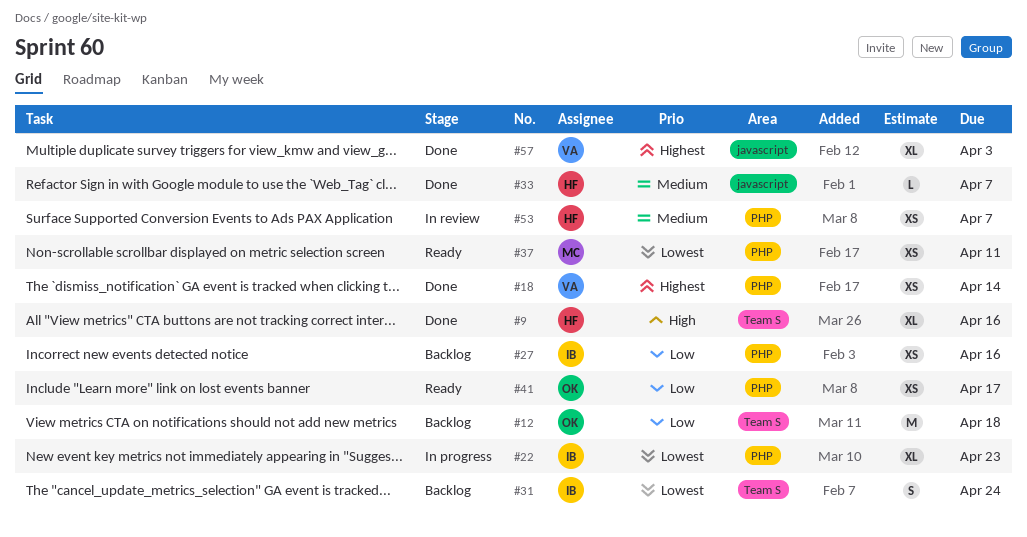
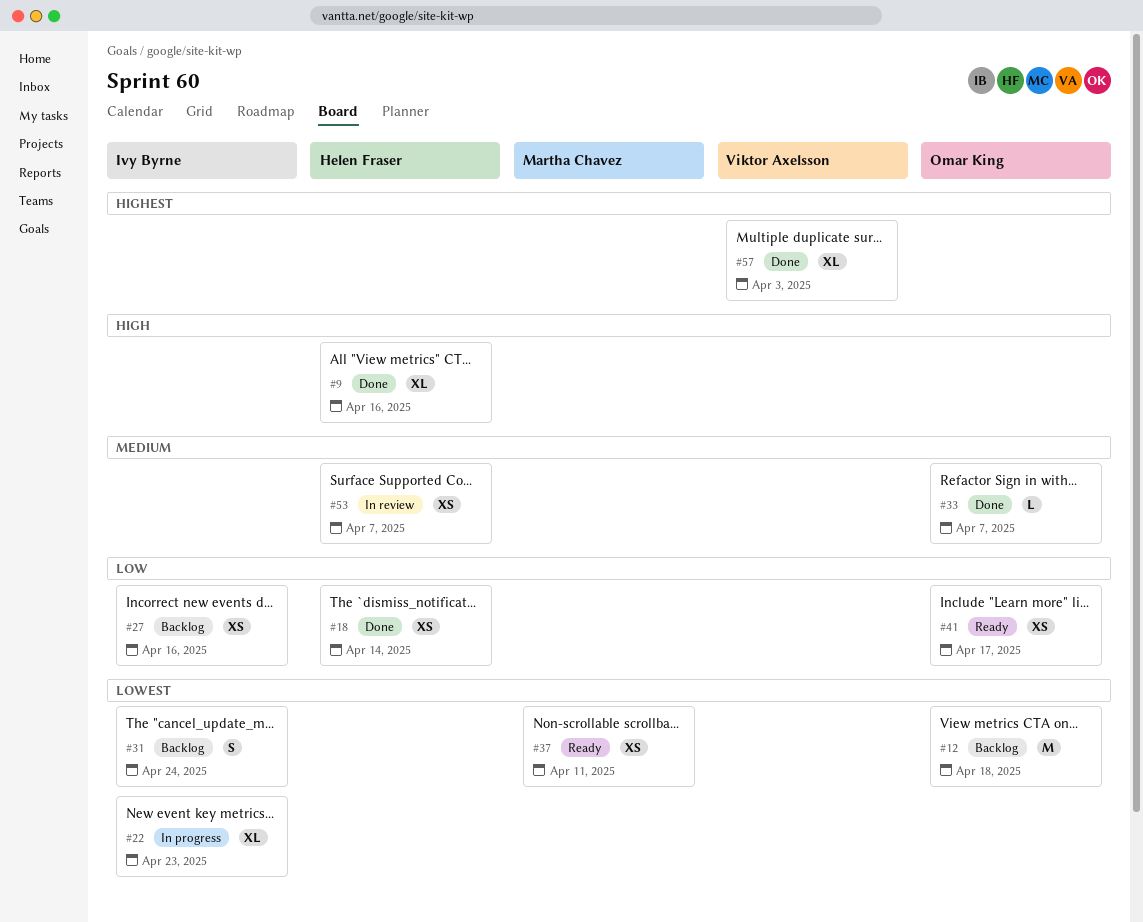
#12, priority: Low -> Lowest
#18, owner: Viktor Axelsson -> Helen Fraser
#18, priority: Highest -> Low
#33, owner: Helen Fraser -> Omar King

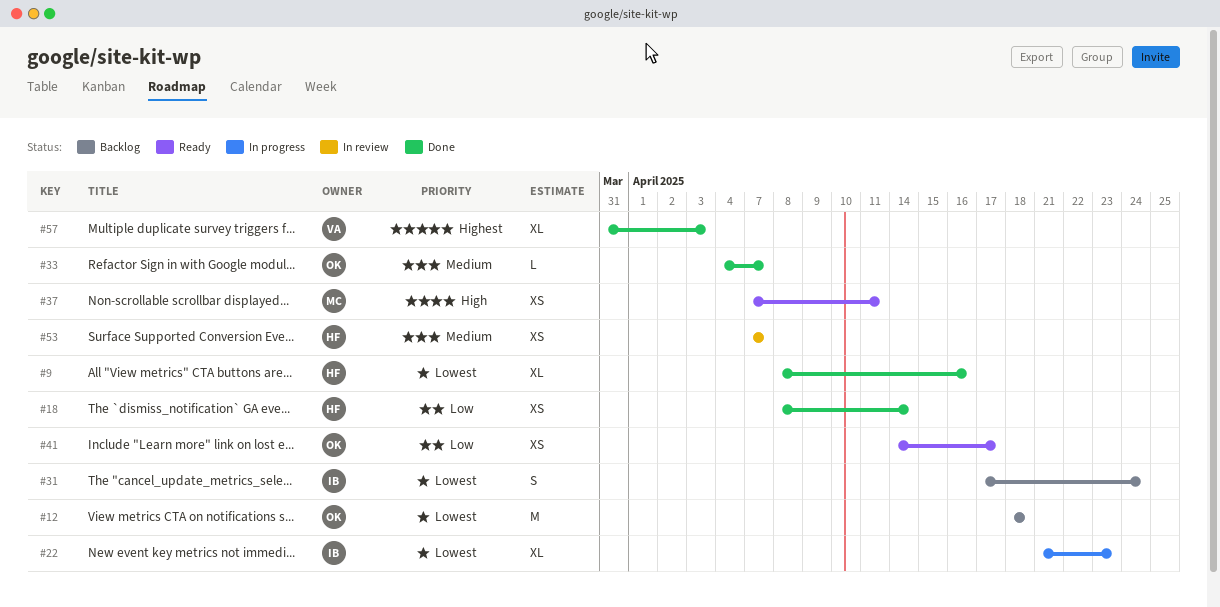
#9, priority: High -> Lowest
#27: present -> none
#37, priority: Lowest -> High

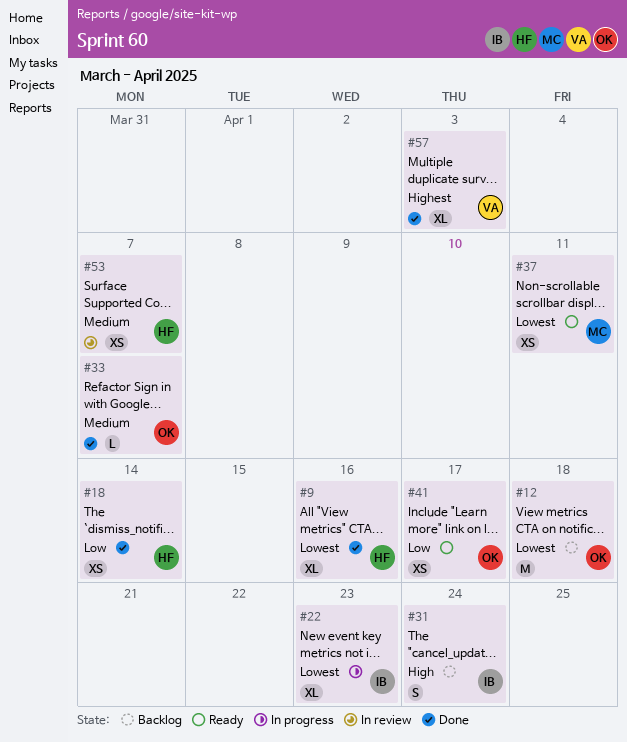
#31, priority: Lowest -> High
#37, priority: High -> Lowest

